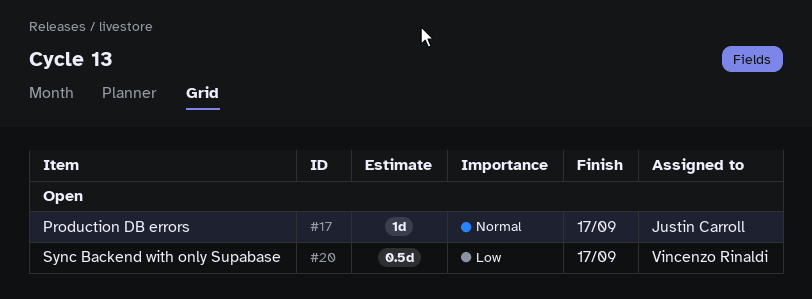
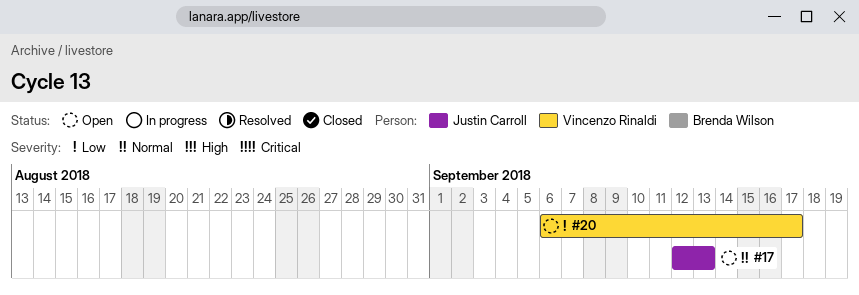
#17, due: Sep 17 -> Sep 13

